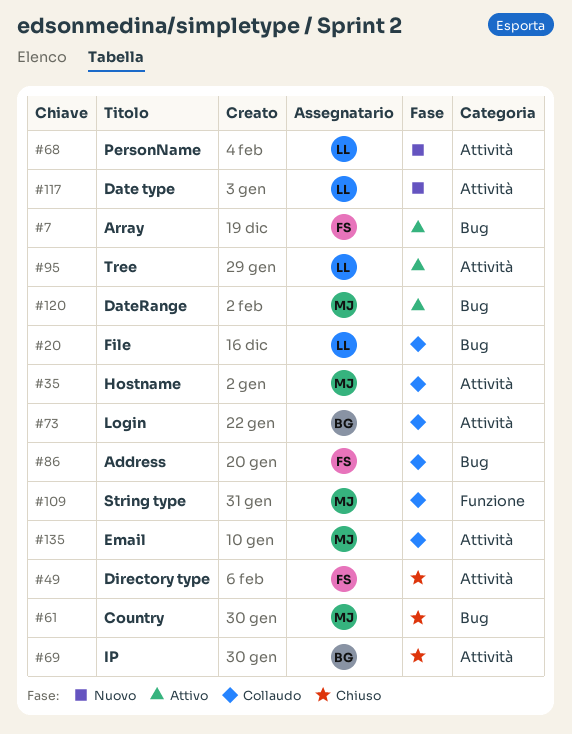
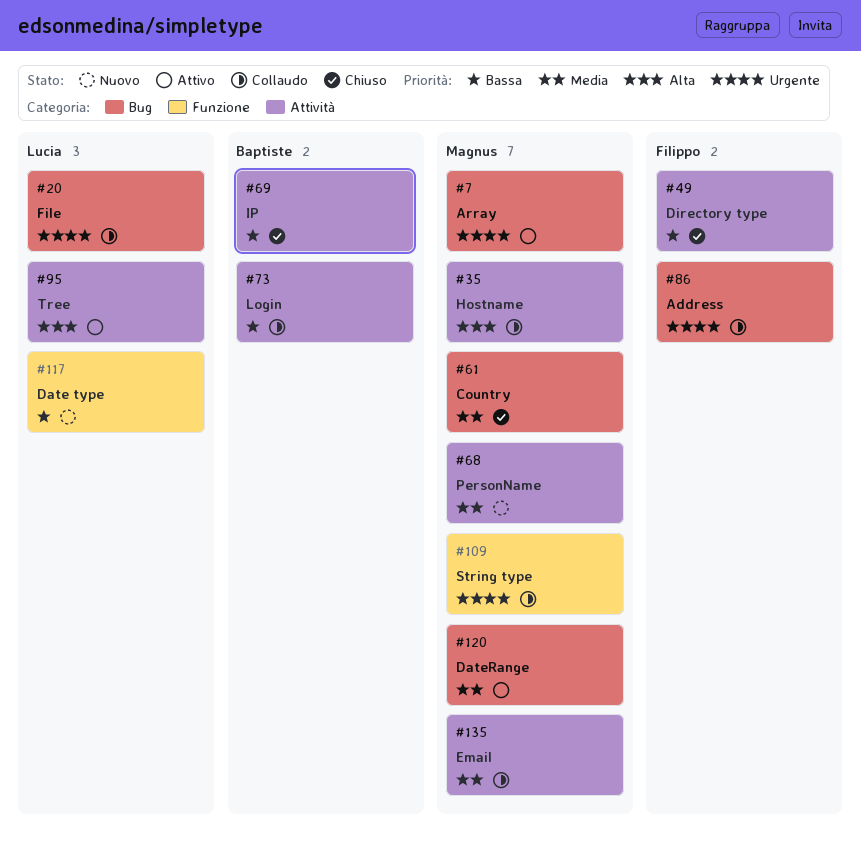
#7, owner: Filippo -> Magnus
#68, owner: Lucia -> Magnus
#117, label: Attività -> Funzione

